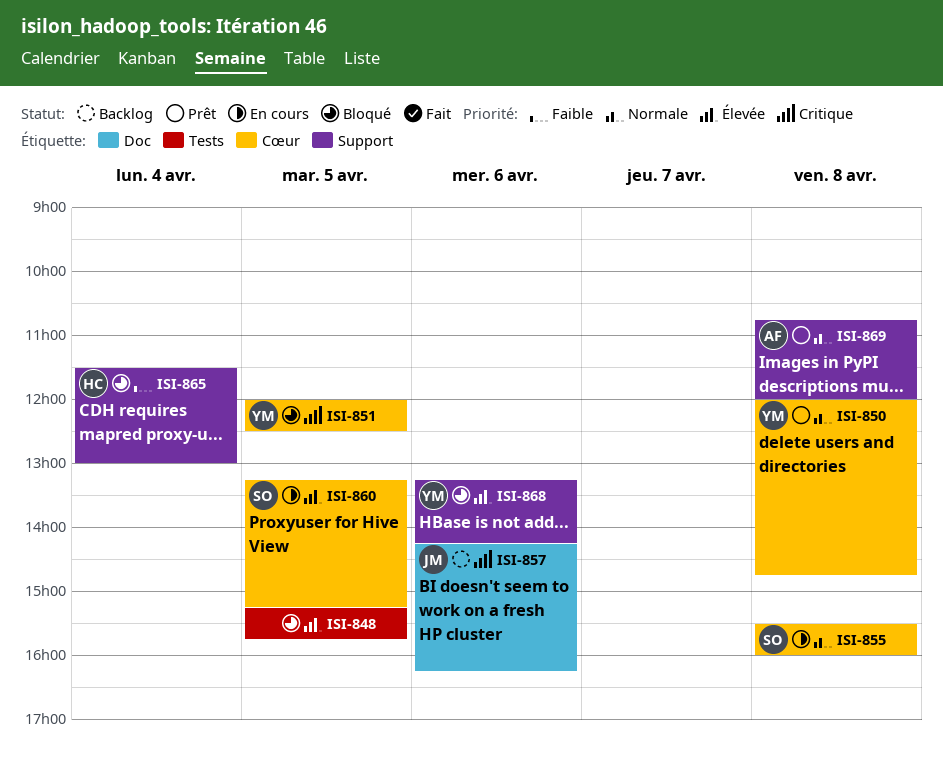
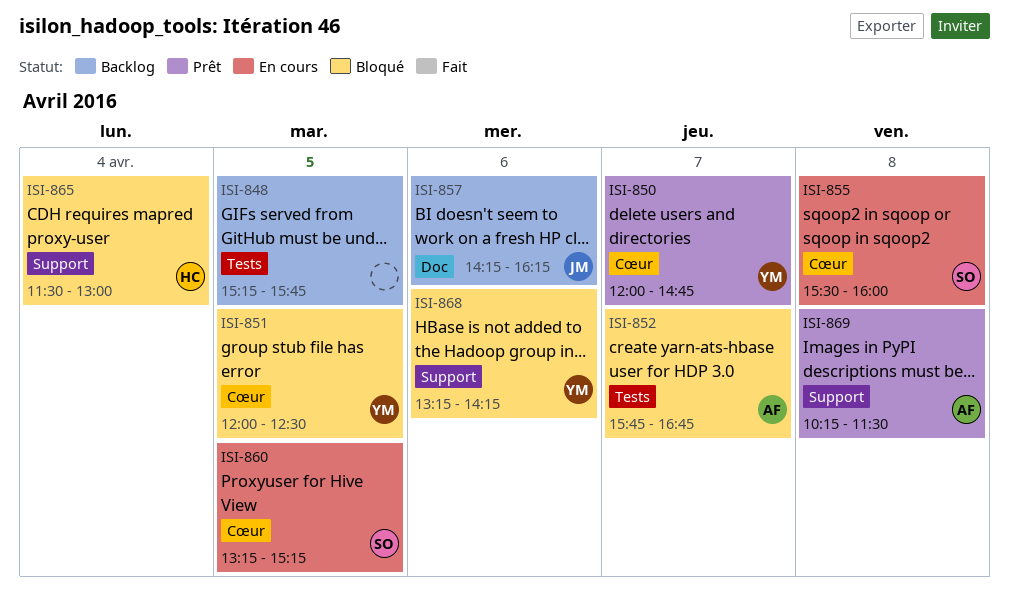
ISI-848, status: Bloqué -> Backlog
ISI-850, day: Apr 8 -> Apr 7
ISI-852: none -> present
ISI-869, begins: 10:45 -> 10:15
ISI-869, ends: 12:00 -> 11:30

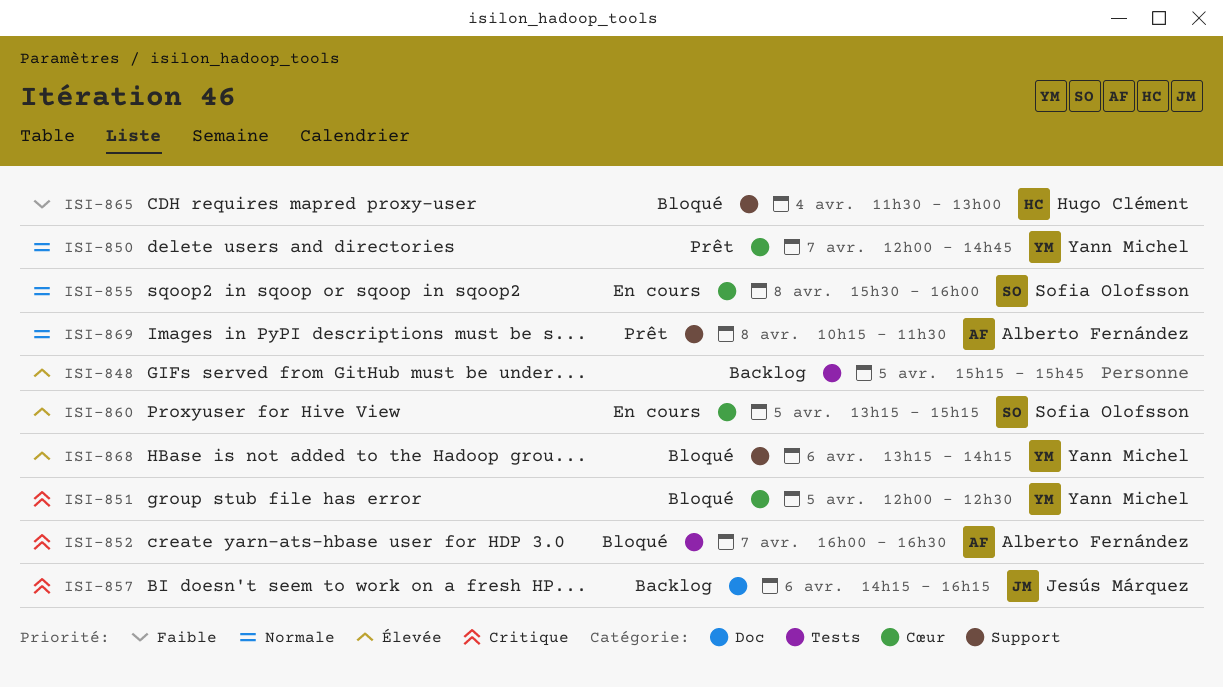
ISI-852, begins: 15:45 -> 16:00
ISI-852, ends: 16:45 -> 16:30

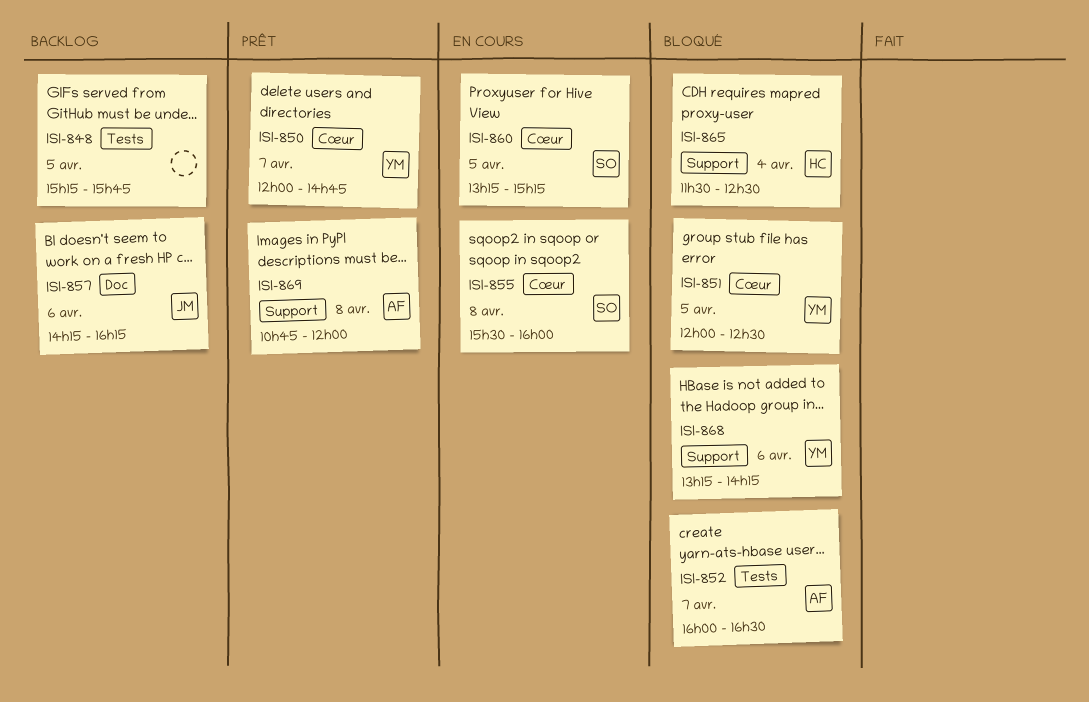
ISI-865, ends: 13:00 -> 12:30
ISI-869, begins: 10:15 -> 10:45
ISI-869, ends: 11:30 -> 12:00

